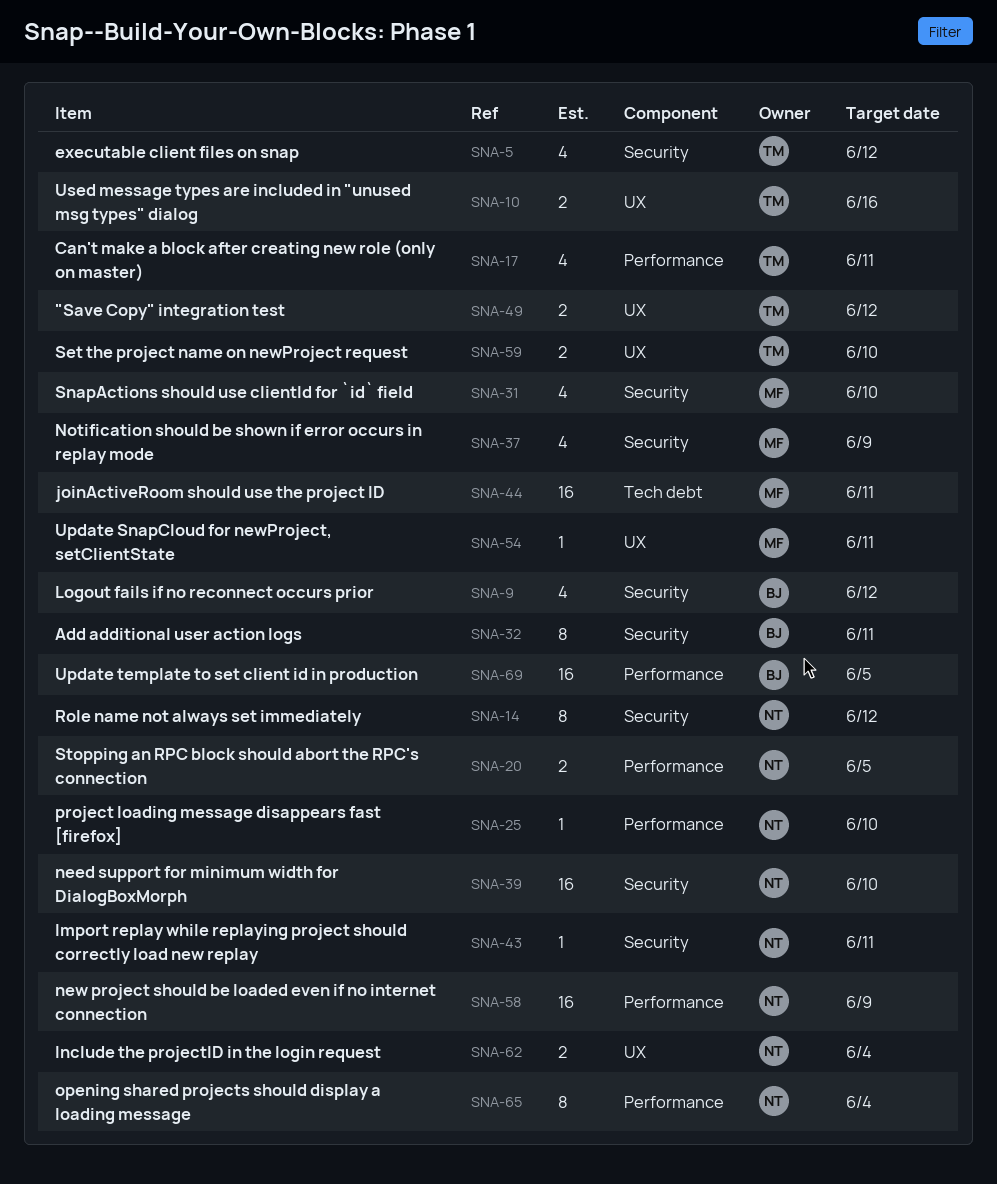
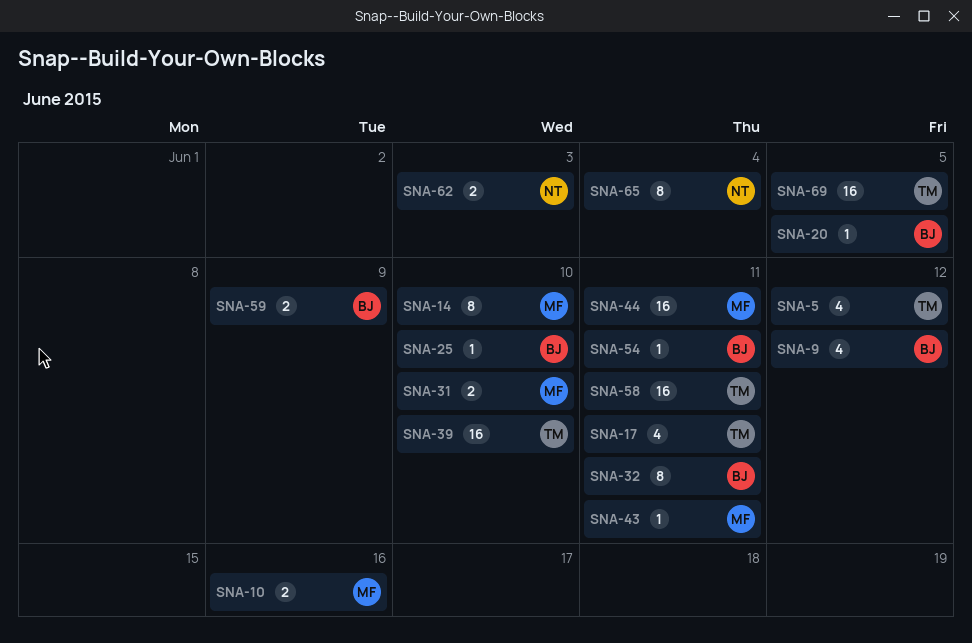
SNA-10, owner: TM -> MF
SNA-14, owner: NT -> MF
SNA-14, due: Jun 12 -> Jun 10
SNA-20, owner: NT -> BJ
SNA-20, estimate: 2 -> 1
SNA-25, owner: NT -> BJ
SNA-31, estimate: 4 -> 2
SNA-37: present -> none
SNA-39, owner: NT -> TM
SNA-43, owner: NT -> MF
SNA-49: present -> none
SNA-54, owner: MF -> BJ
SNA-58, owner: NT -> TM
SNA-58, due: Jun 9 -> Jun 11
SNA-59, owner: TM -> BJ
SNA-59, due: Jun 10 -> Jun 9
SNA-62, due: Jun 4 -> Jun 3
SNA-69, owner: BJ -> TM

